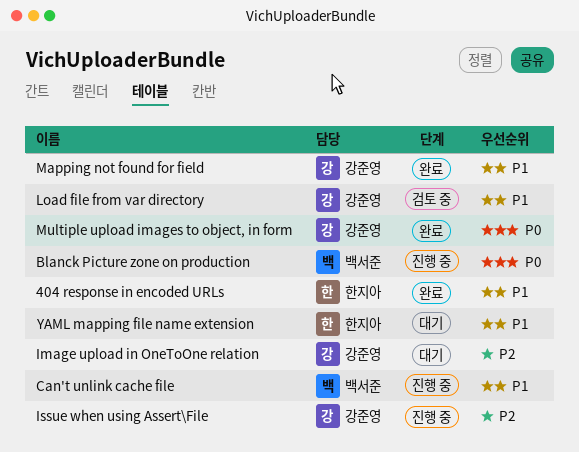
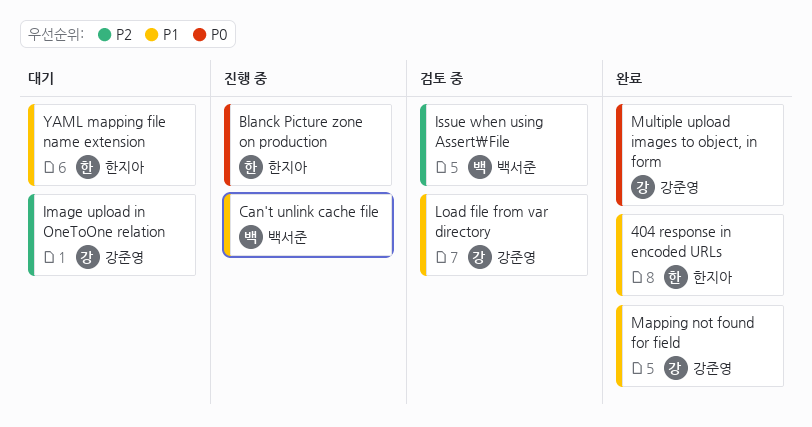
Blanck Picture zone on production, owner: 백서준 -> 한지아
Issue when using Assert\File, status: 진행 중 -> 검토 중
Issue when using Assert\File, owner: 강준영 -> 백서준

